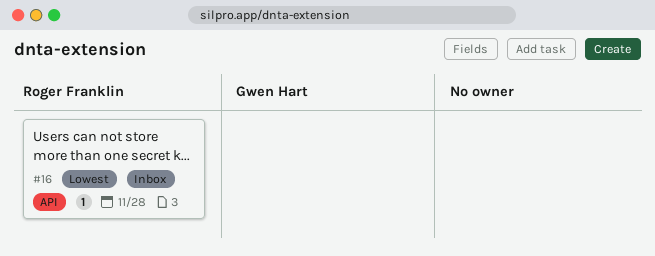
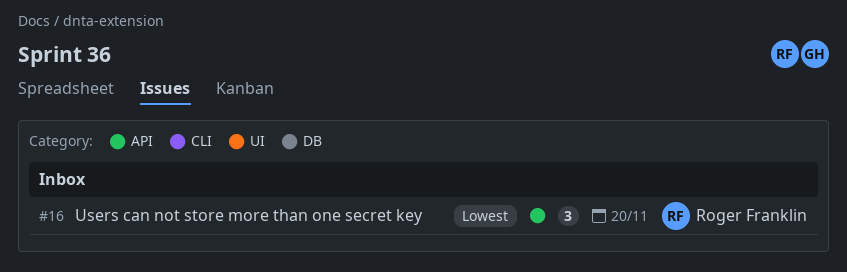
#16, estimate: 1 -> 3
#16, due: Nov 28 -> Nov 20

